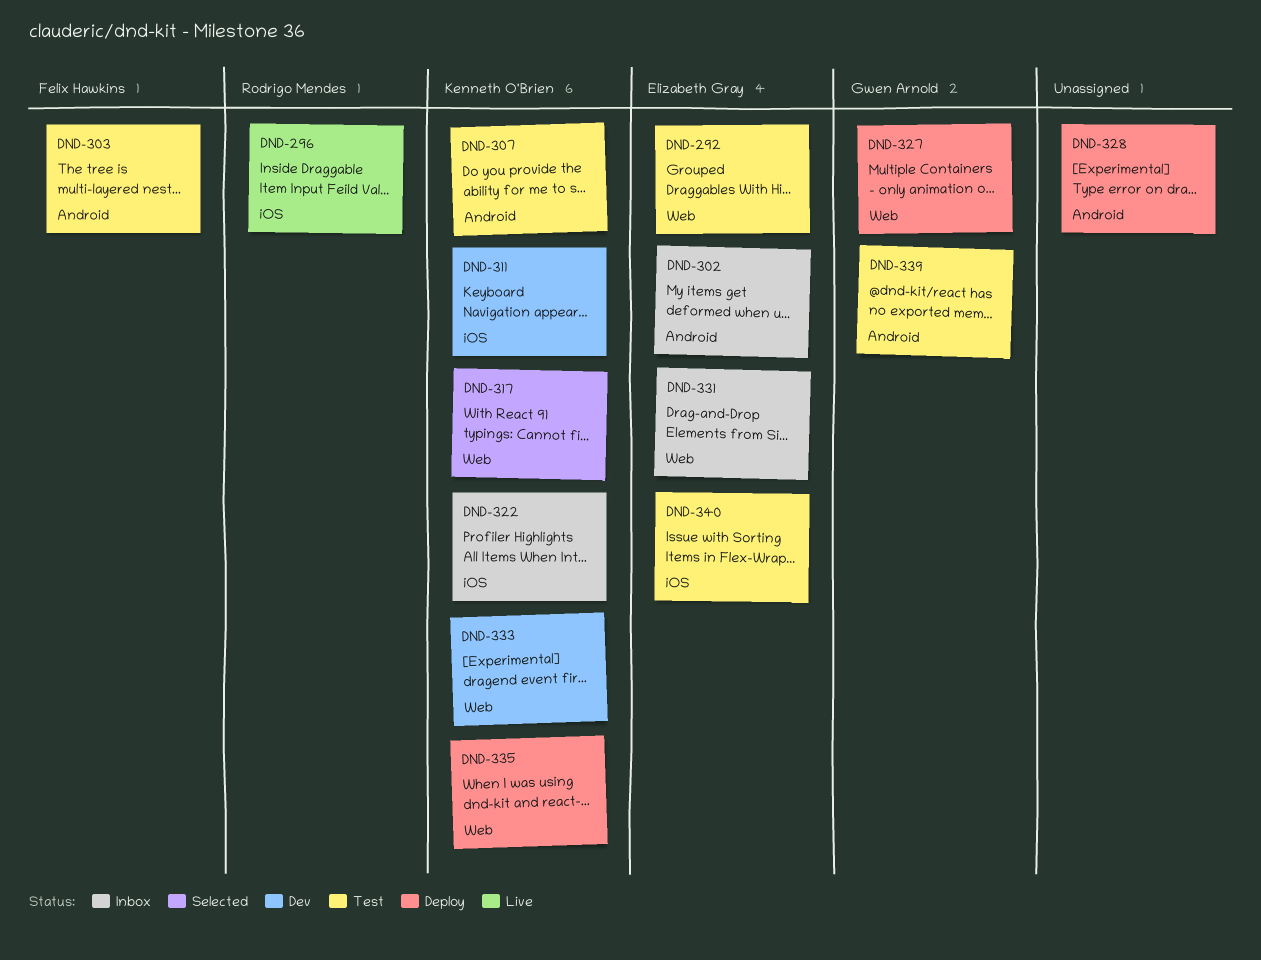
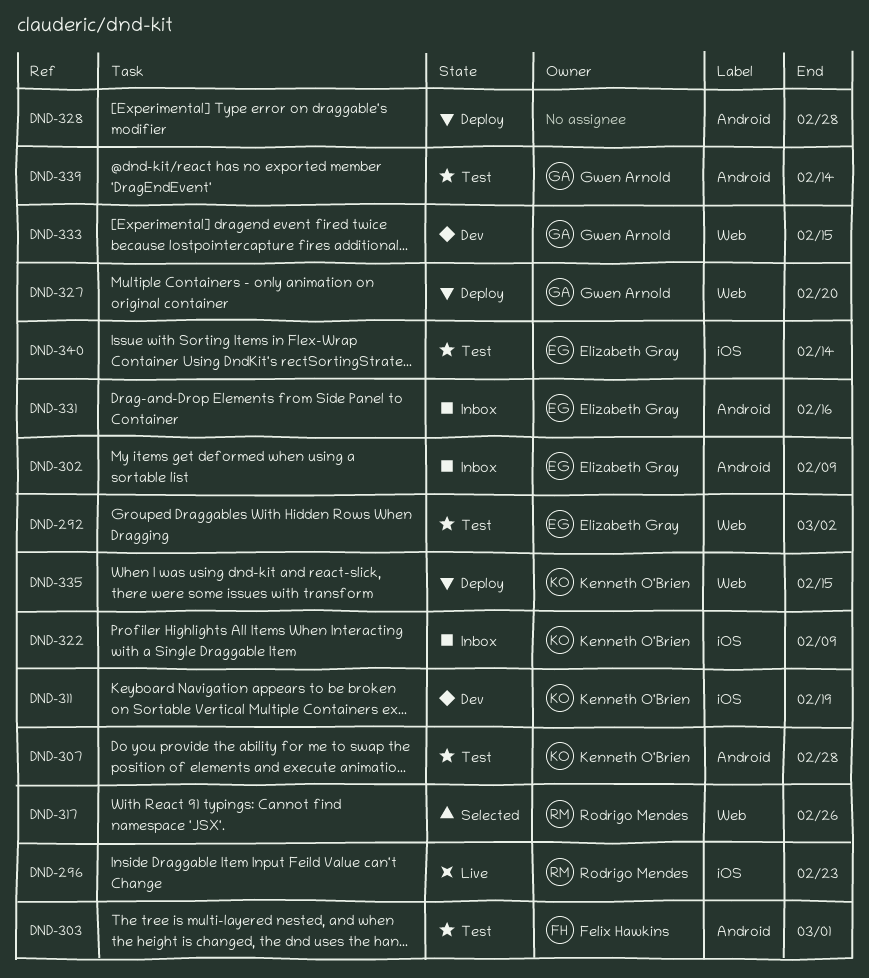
DND-317, owner: Kenneth O'Brien -> Rodrigo Mendes
DND-331, label: Web -> Android
DND-333, owner: Kenneth O'Brien -> Gwen Arnold

